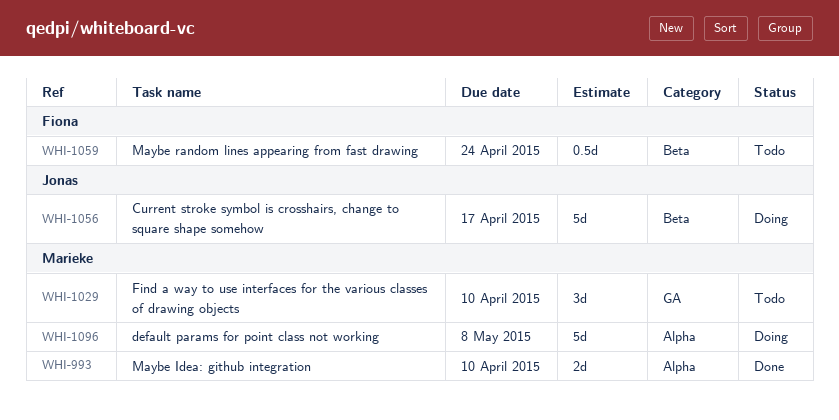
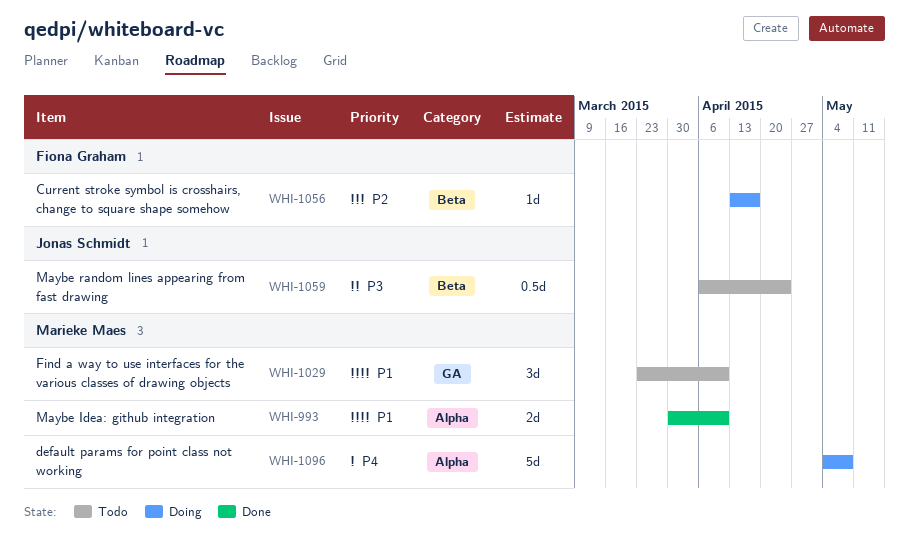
WHI-1056, owner: Jonas Schmidt -> Fiona Graham
WHI-1056, estimate: 5d -> 1d
WHI-1059, owner: Fiona Graham -> Jonas Schmidt

